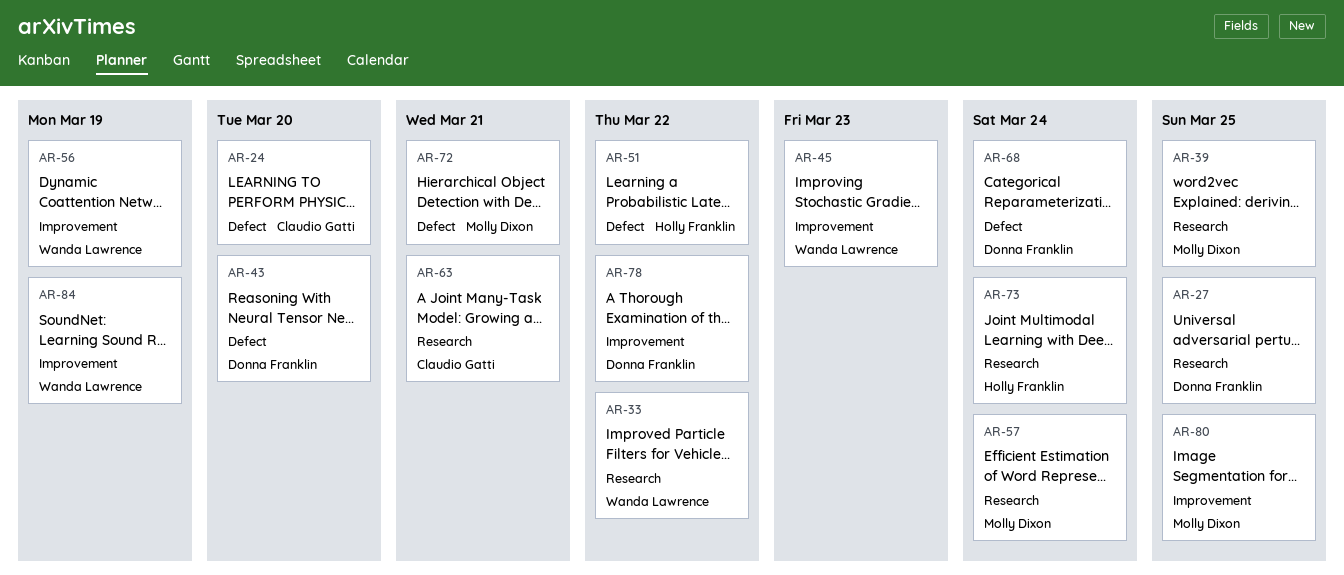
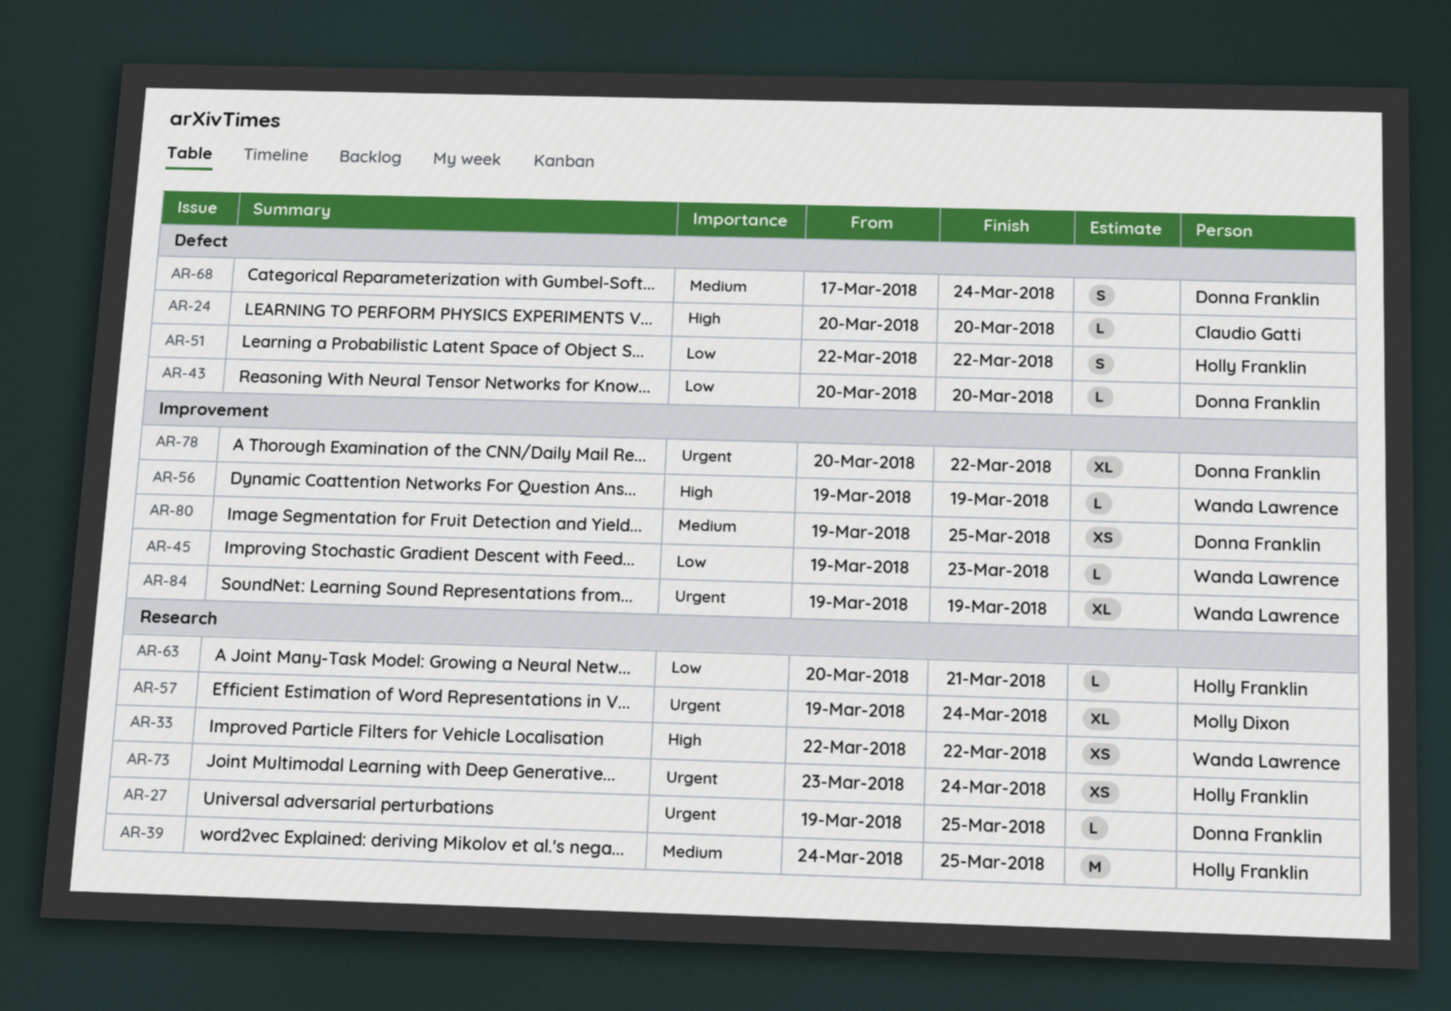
AR-39, owner: Molly Dixon -> Holly Franklin
AR-63, owner: Claudio Gatti -> Holly Franklin
AR-72: present -> none
AR-80, owner: Molly Dixon -> Donna Franklin

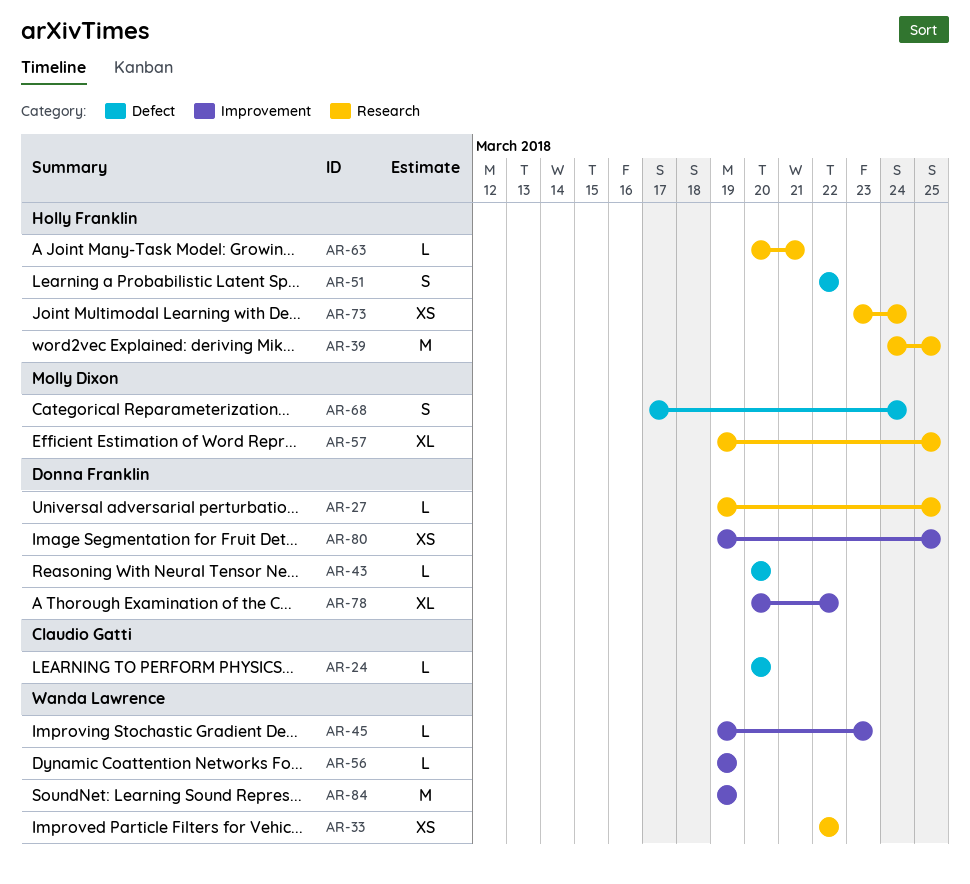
AR-57, due: Mar 24 -> Mar 25
AR-68, owner: Donna Franklin -> Molly Dixon
AR-84, estimate: XL -> M

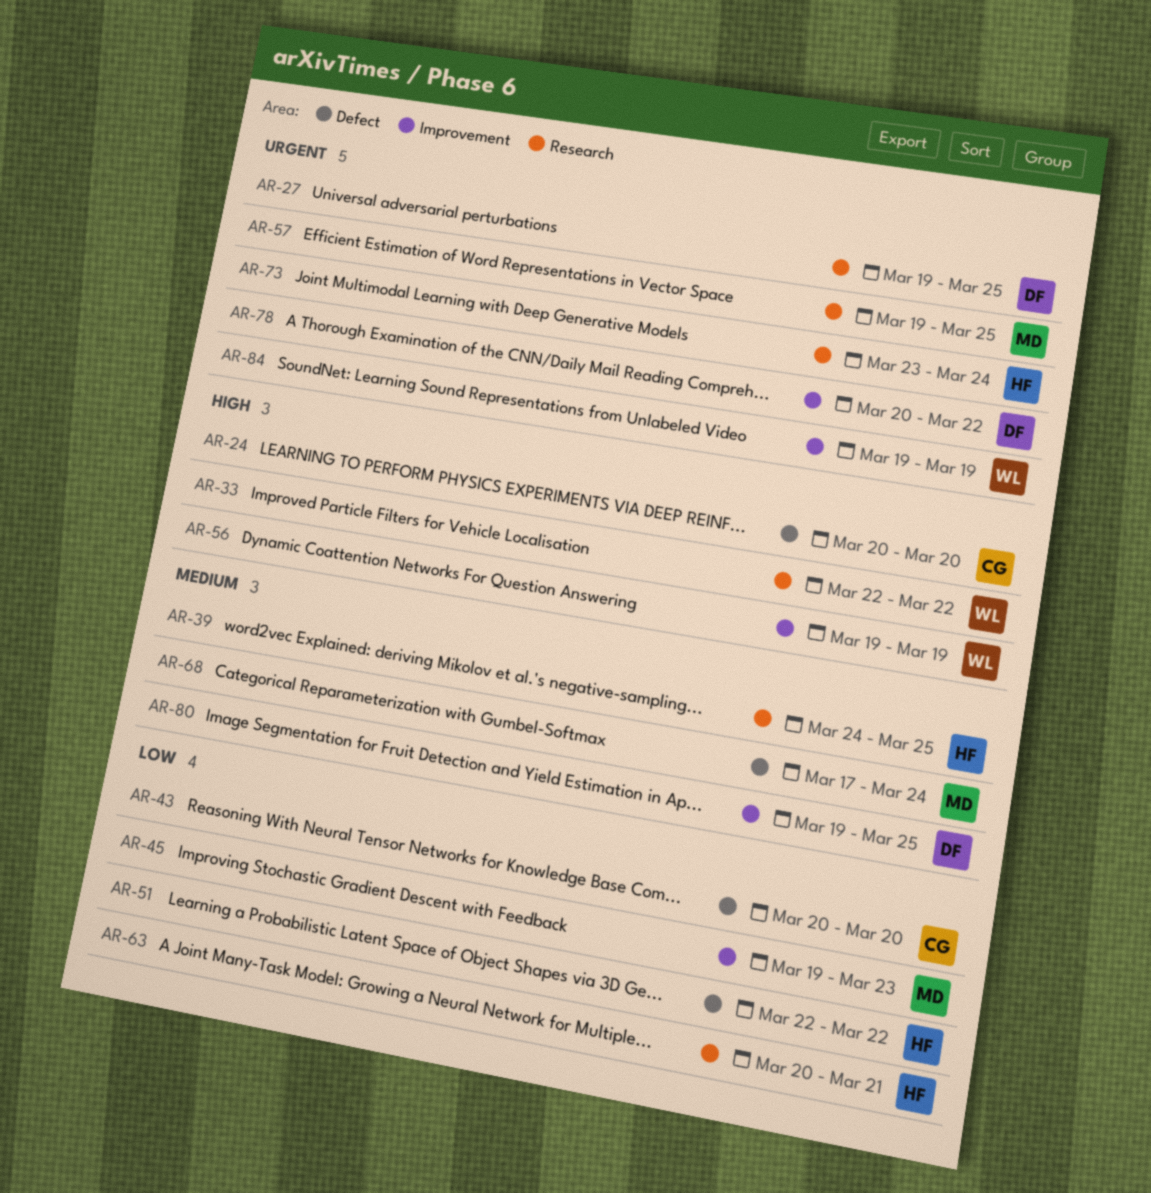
AR-43, owner: Donna Franklin -> Claudio Gatti
AR-45, owner: Wanda Lawrence -> Molly Dixon

